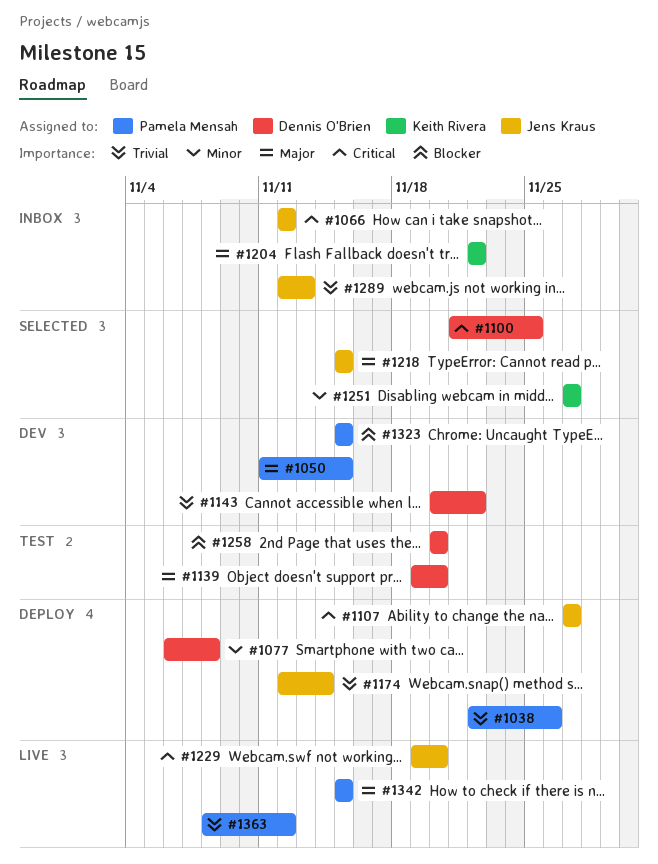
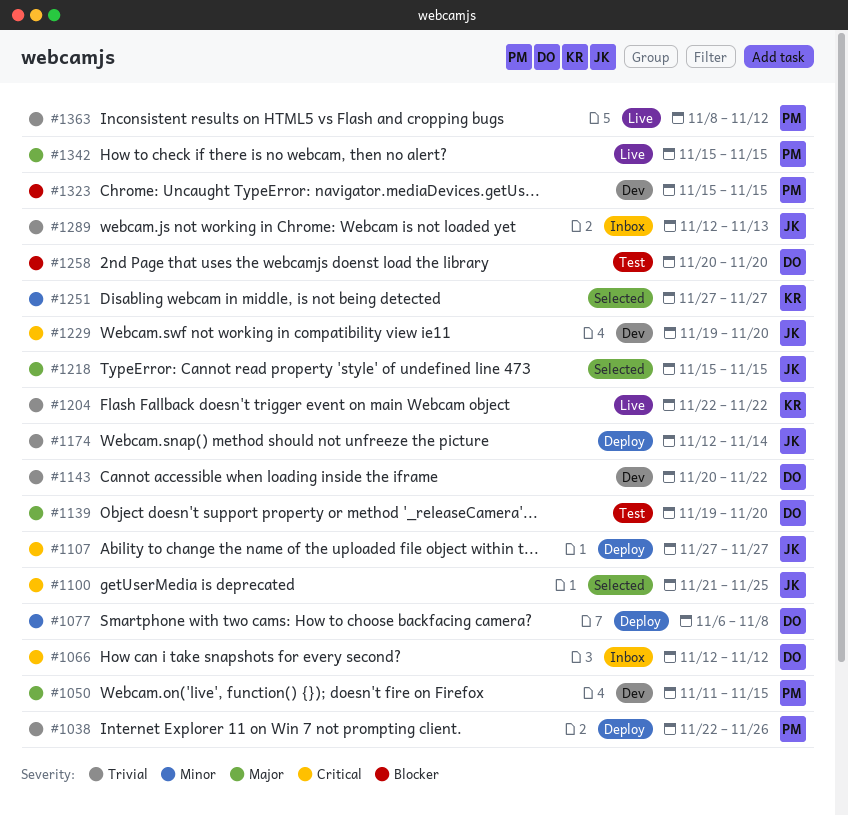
#1066, owner: Jens Kraus -> Dennis O'Brien
#1100, owner: Dennis O'Brien -> Jens Kraus
#1204, status: Inbox -> Live
#1204, priority: Major -> Trivial
#1229, status: Live -> Dev

